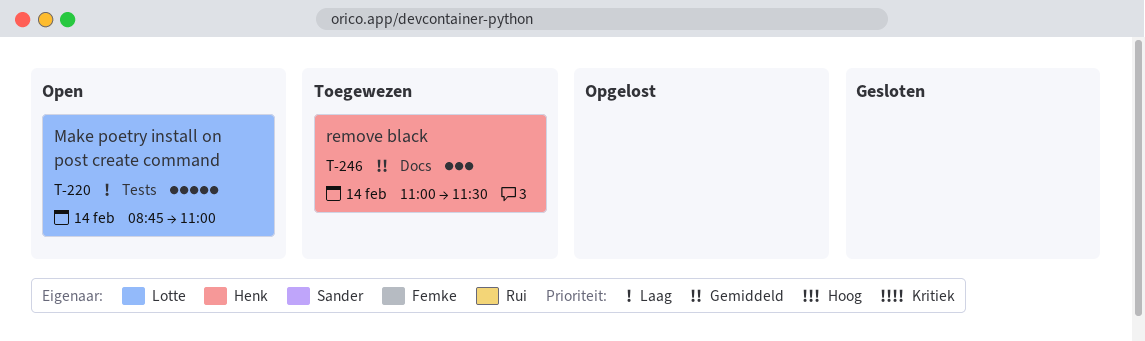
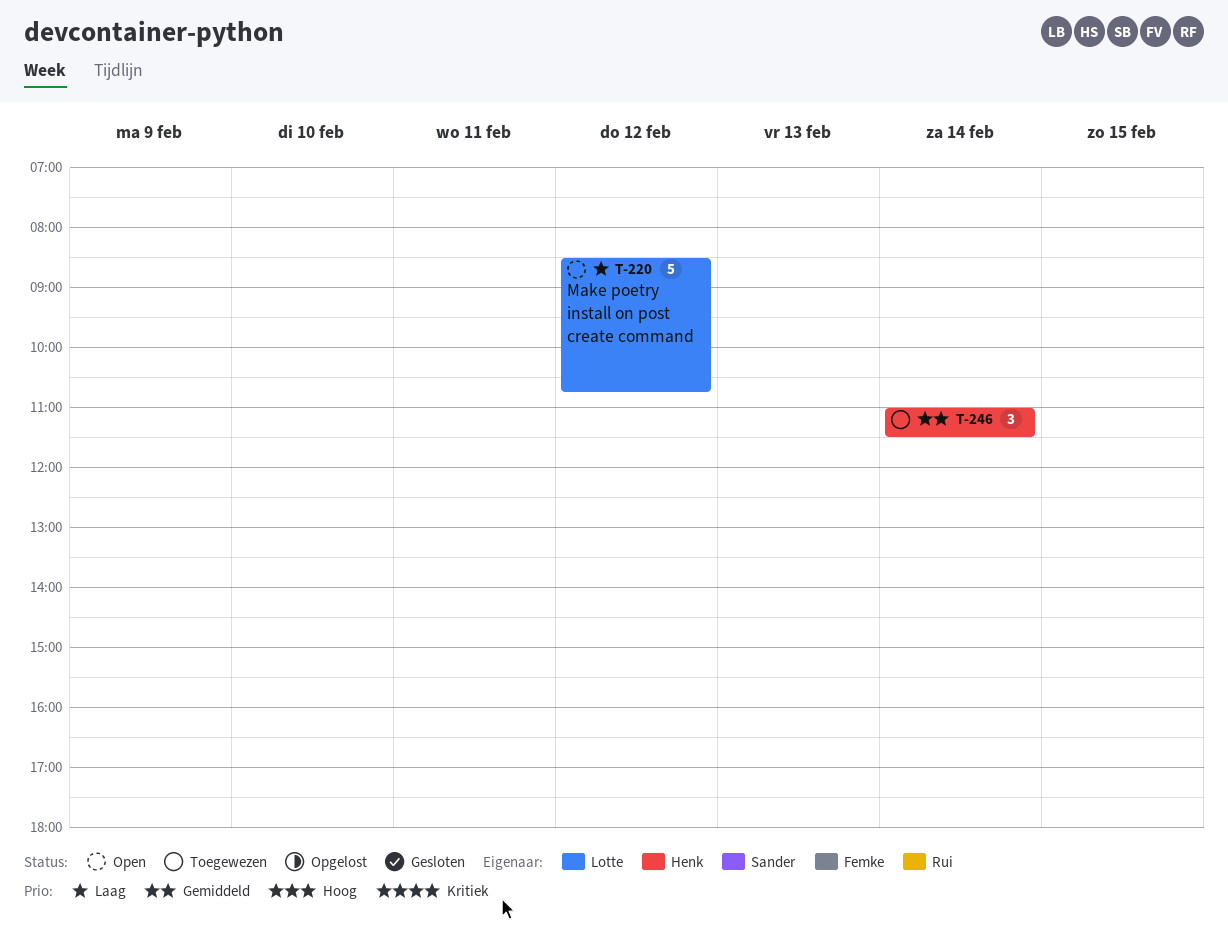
T-220, day: Feb 14 -> Feb 12
T-220, begins: 08:45 -> 08:30
T-220, ends: 11:00 -> 10:45

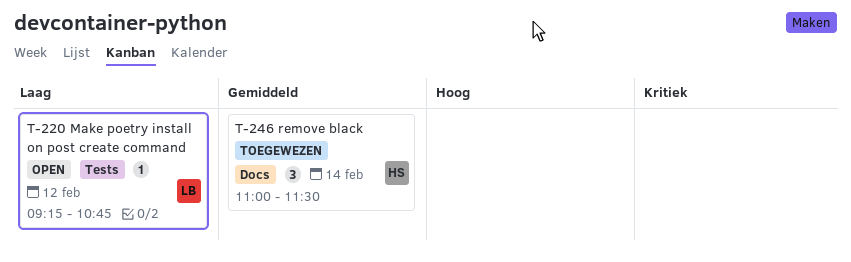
T-220, estimate: 5 -> 1
T-220, begins: 08:30 -> 09:15

